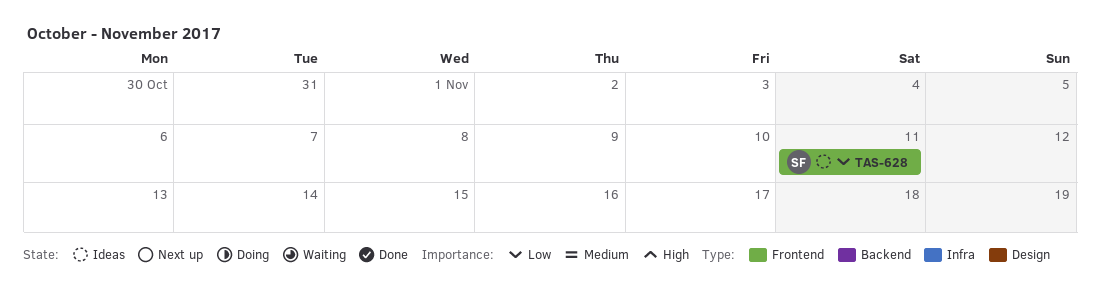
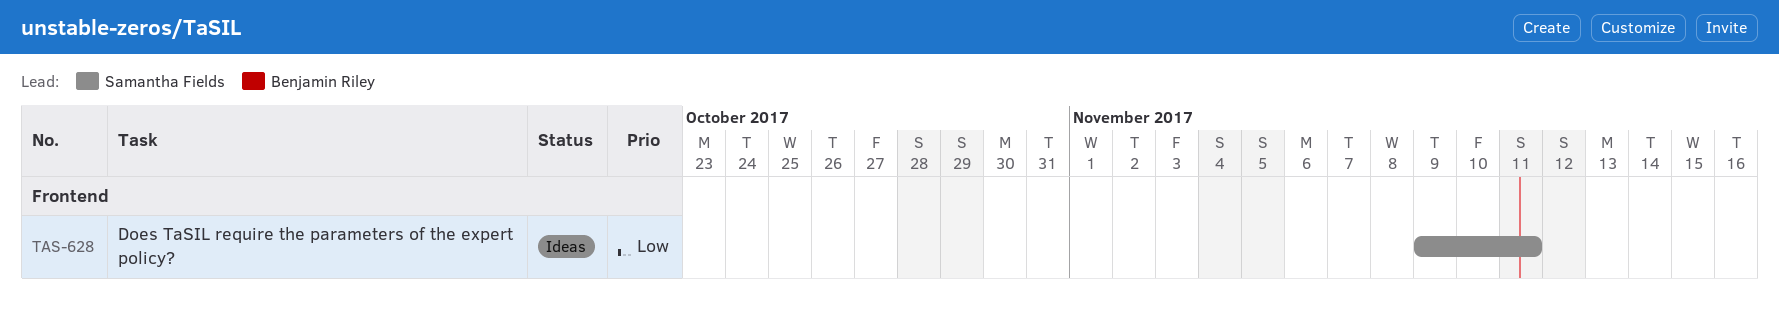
TAS-628, start: Nov 11 -> Nov 9

